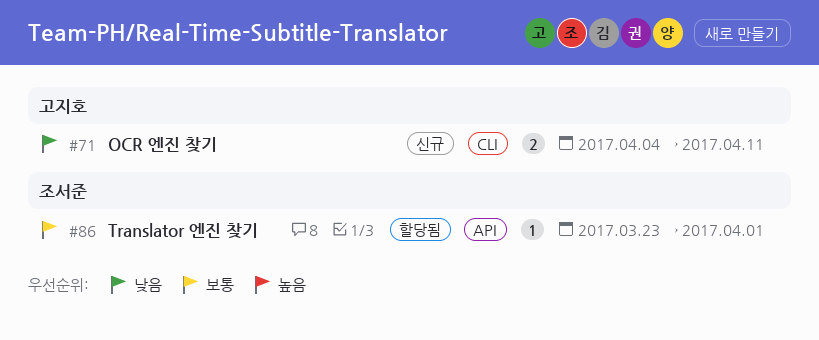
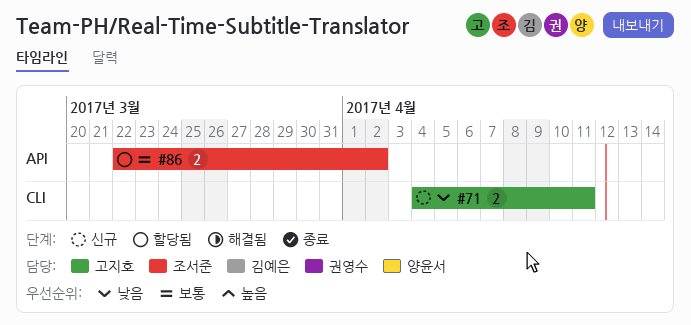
#86, estimate: 1 -> 2
#86, start: Mar 23 -> Mar 22
#86, due: Apr 1 -> Apr 2

